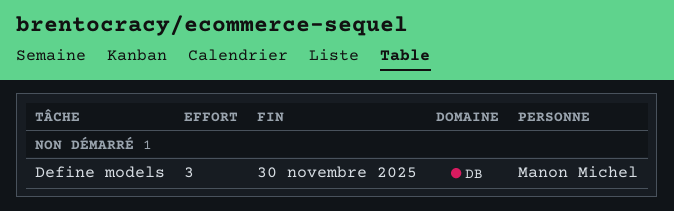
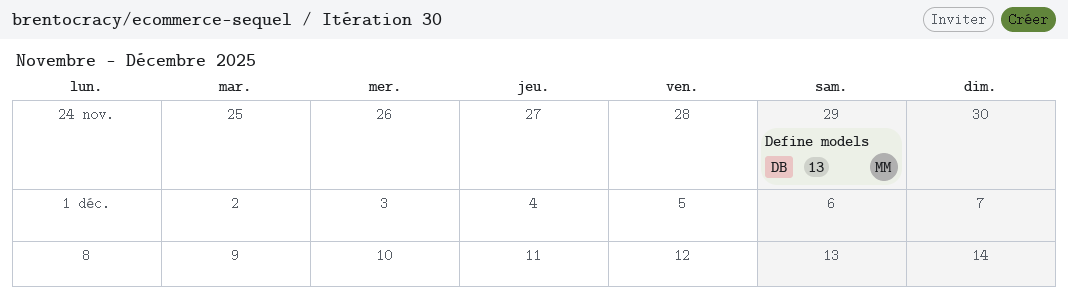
Define models, estimate: 3 -> 13
Define models, due: Nov 30 -> Nov 29

